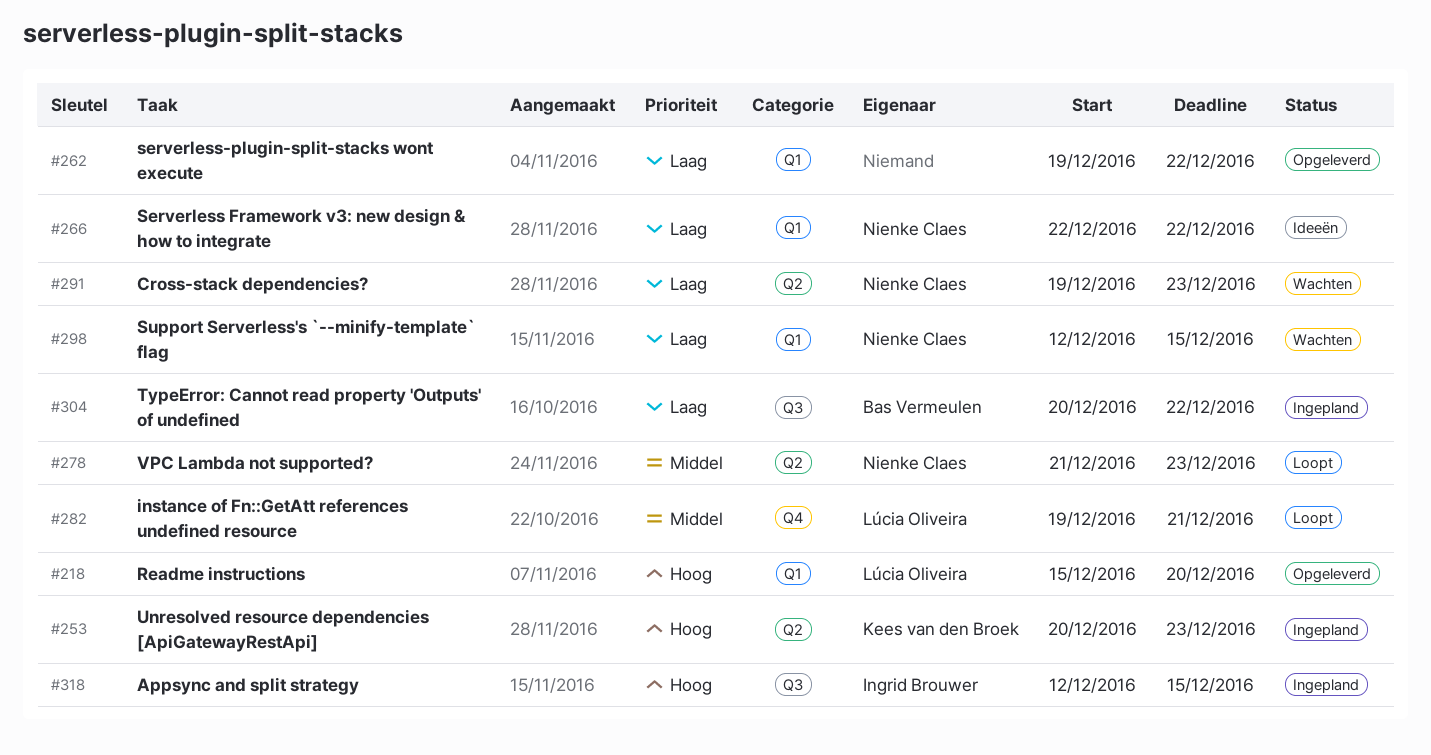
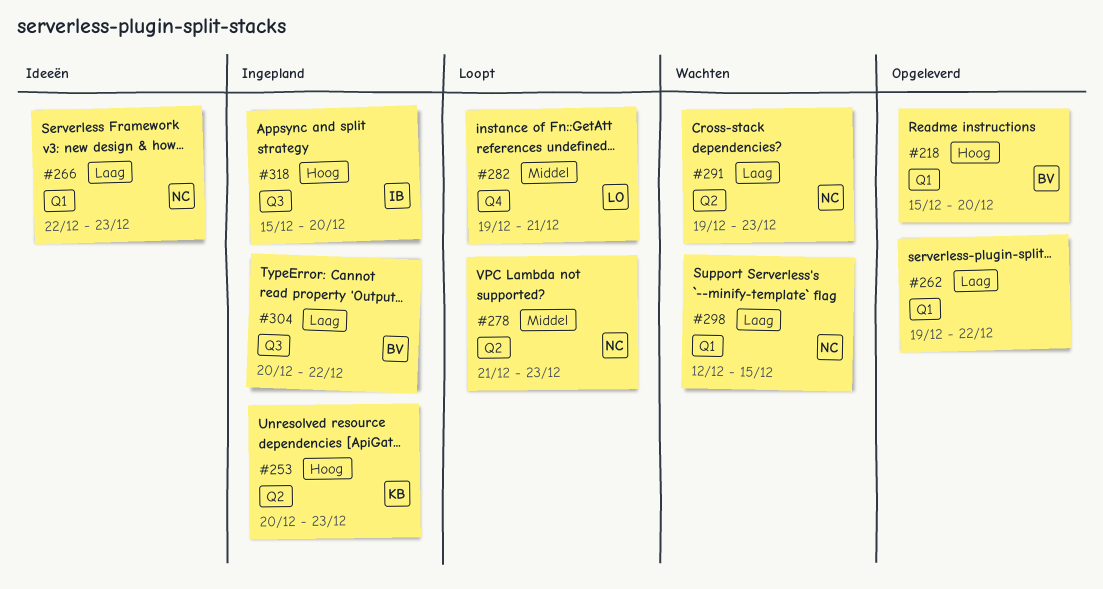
#218, owner: Lúcia Oliveira -> Bas Vermeulen
#266, due: Dec 22 -> Dec 23
#318, start: Dec 12 -> Dec 15
#318, due: Dec 15 -> Dec 20

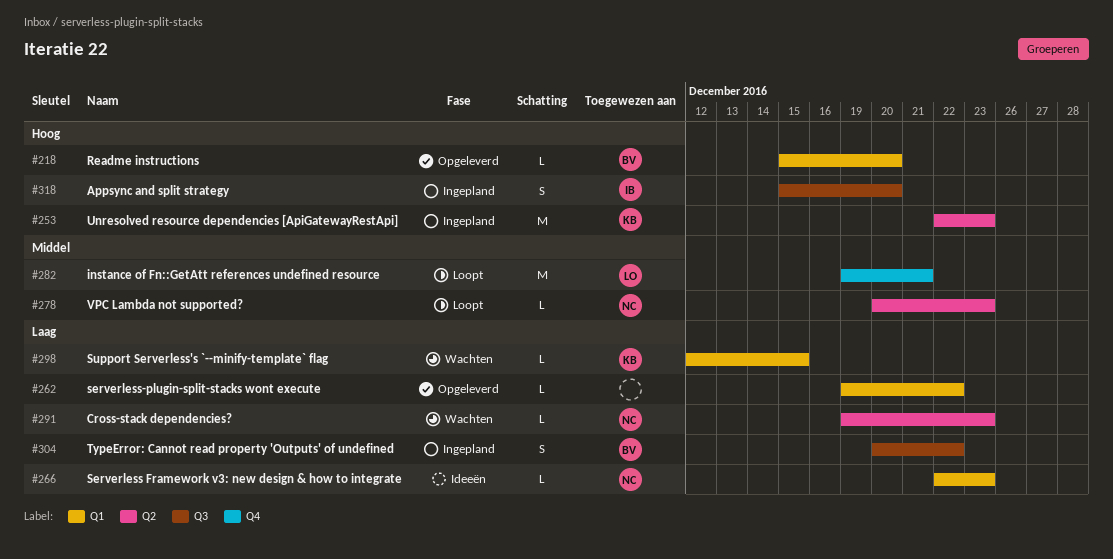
#253, start: Dec 20 -> Dec 22
#278, start: Dec 21 -> Dec 20
#298, owner: NC -> KB

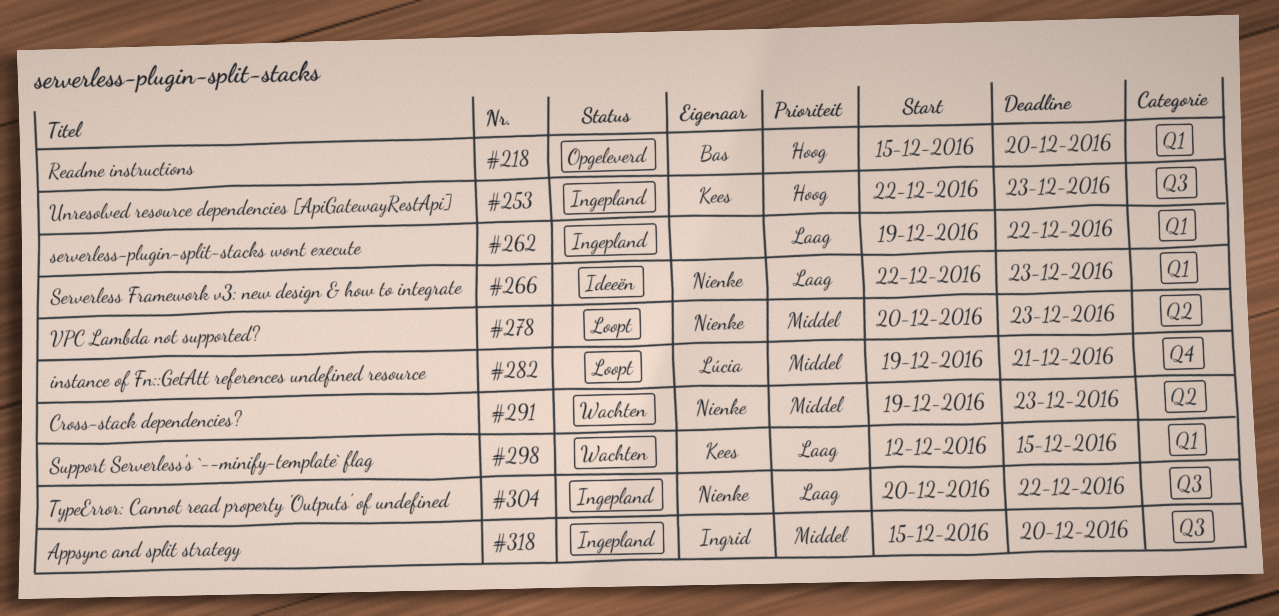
#253, label: Q2 -> Q3
#262, status: Opgeleverd -> Ingepland
#291, priority: Laag -> Middel
#304, owner: Bas -> Nienke
#318, priority: Hoog -> Middel

